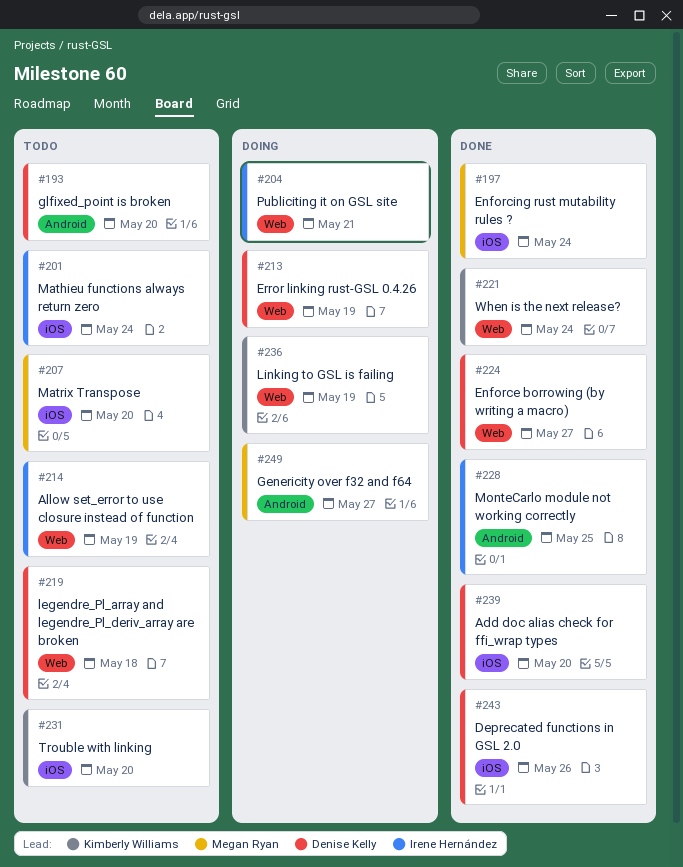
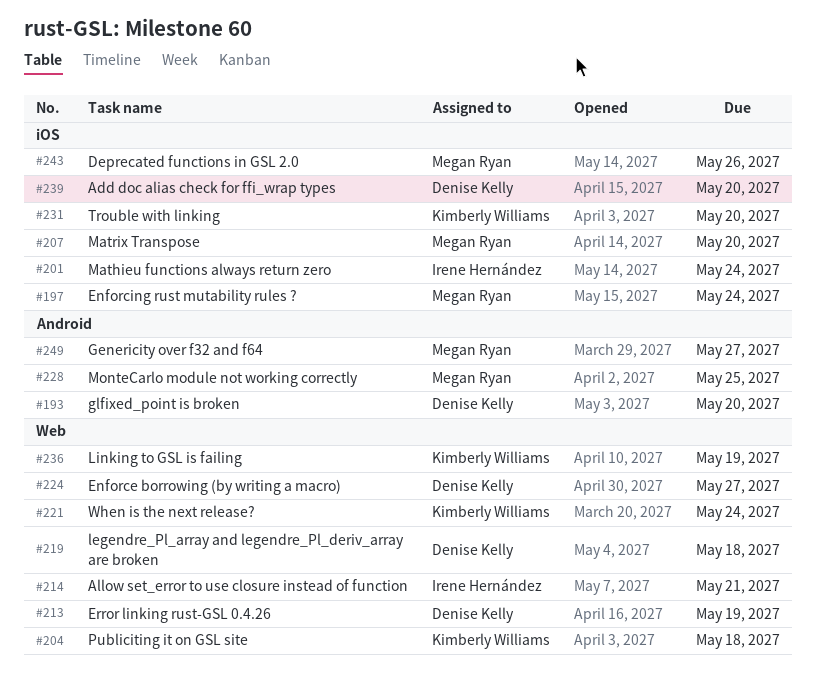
#204, owner: Irene Hernández -> Kimberly Williams
#204, due: May 21 -> May 18
#214, due: May 19 -> May 21
#228, owner: Irene Hernández -> Megan Ryan
#243, owner: Denise Kelly -> Megan Ryan

